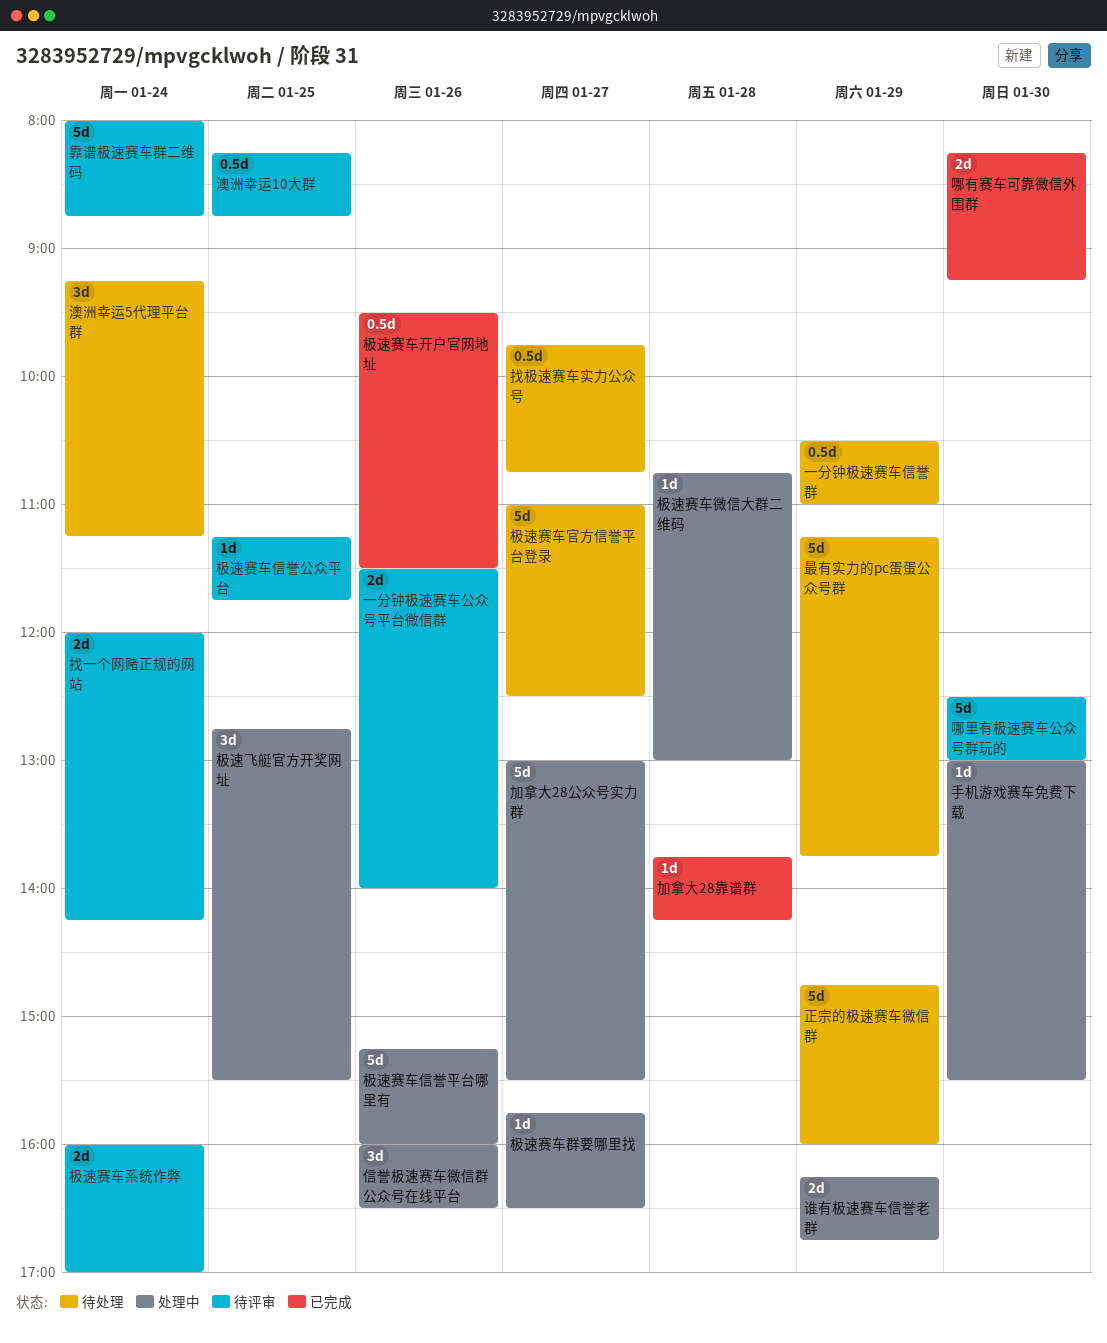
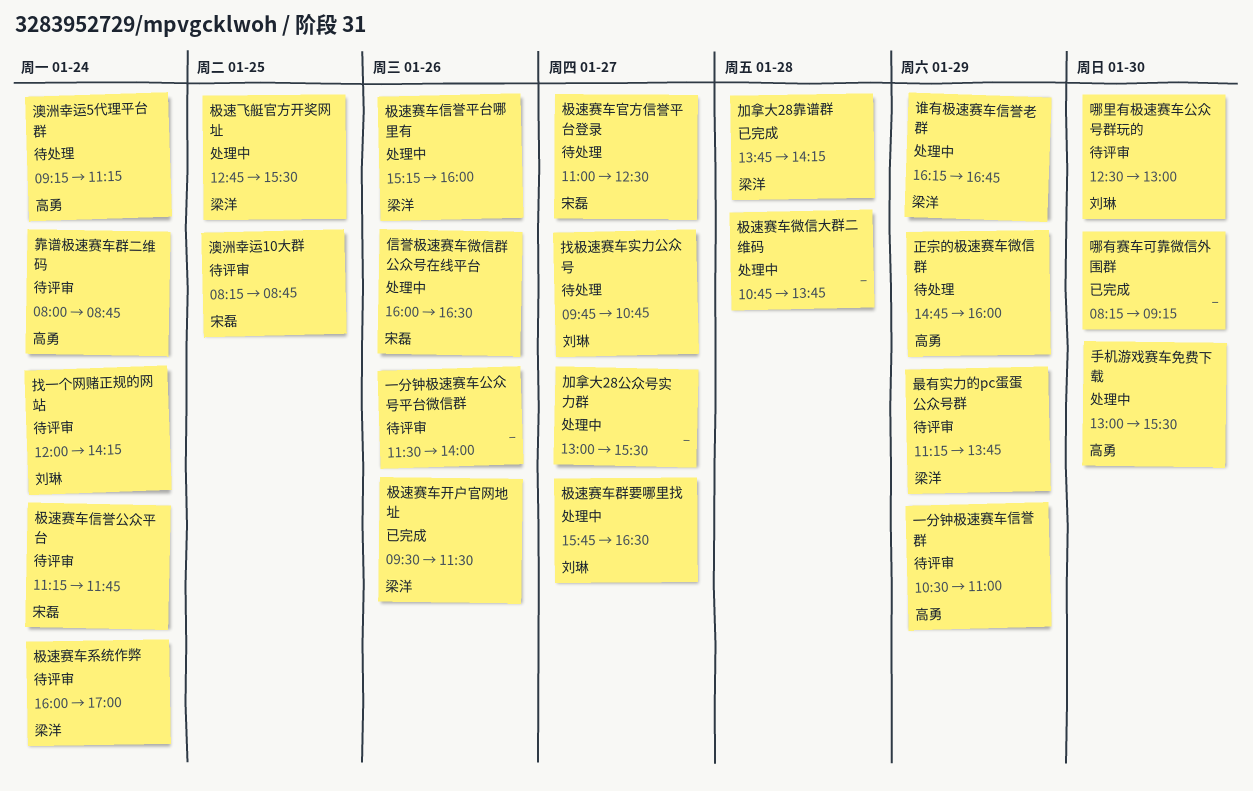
一分钟极速赛车信誉群, status: 待处理 -> 待评审
最有实力的pc蛋蛋公众号群, status: 待处理 -> 待评审
极速赛车信誉公众平台, day: Jan 25 -> Jan 24
极速赛车微信大群二维码, ends: 13:00 -> 13:45

